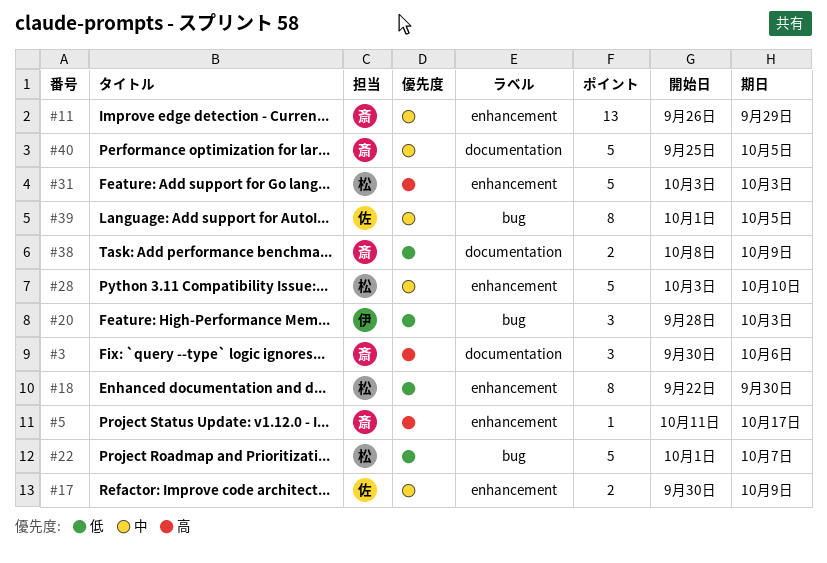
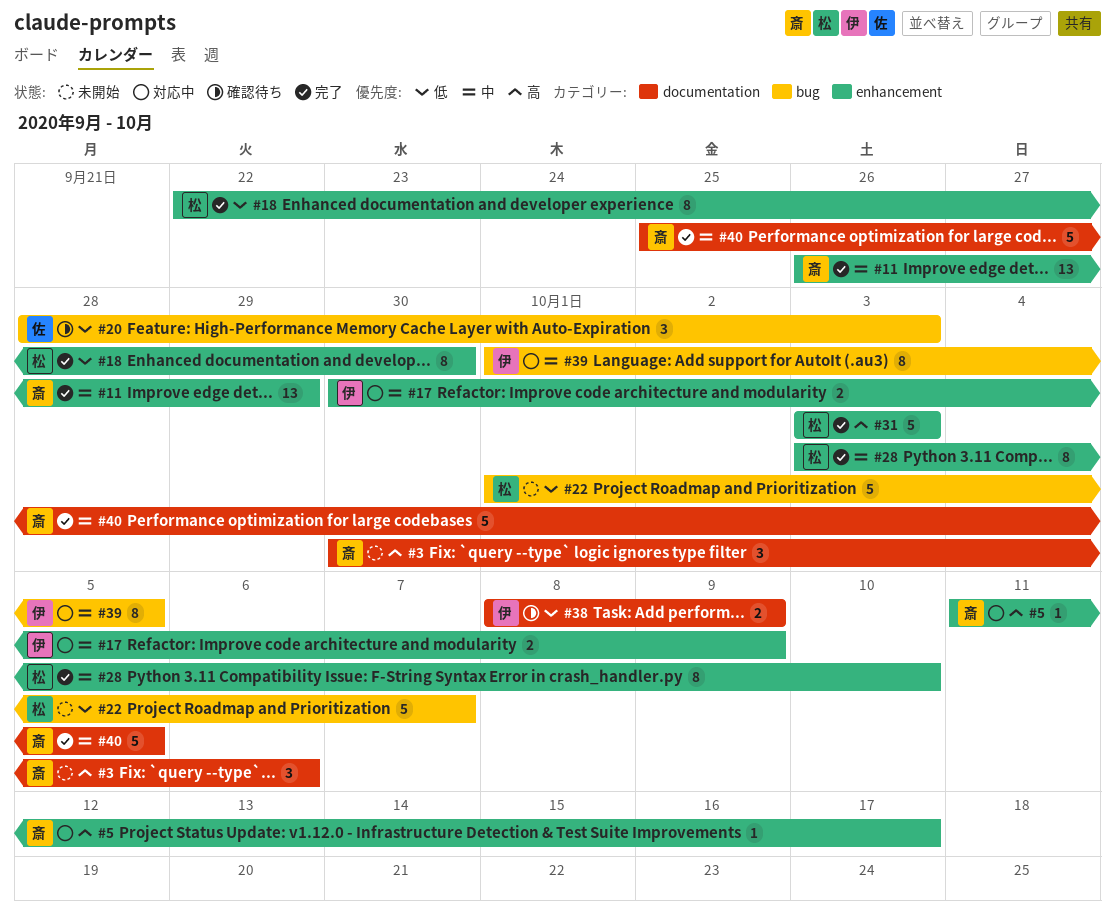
#17, owner: 佐 -> 伊
#20, owner: 伊 -> 佐
#28, estimate: 5 -> 8
#38, owner: 斎 -> 伊
#39, owner: 佐 -> 伊

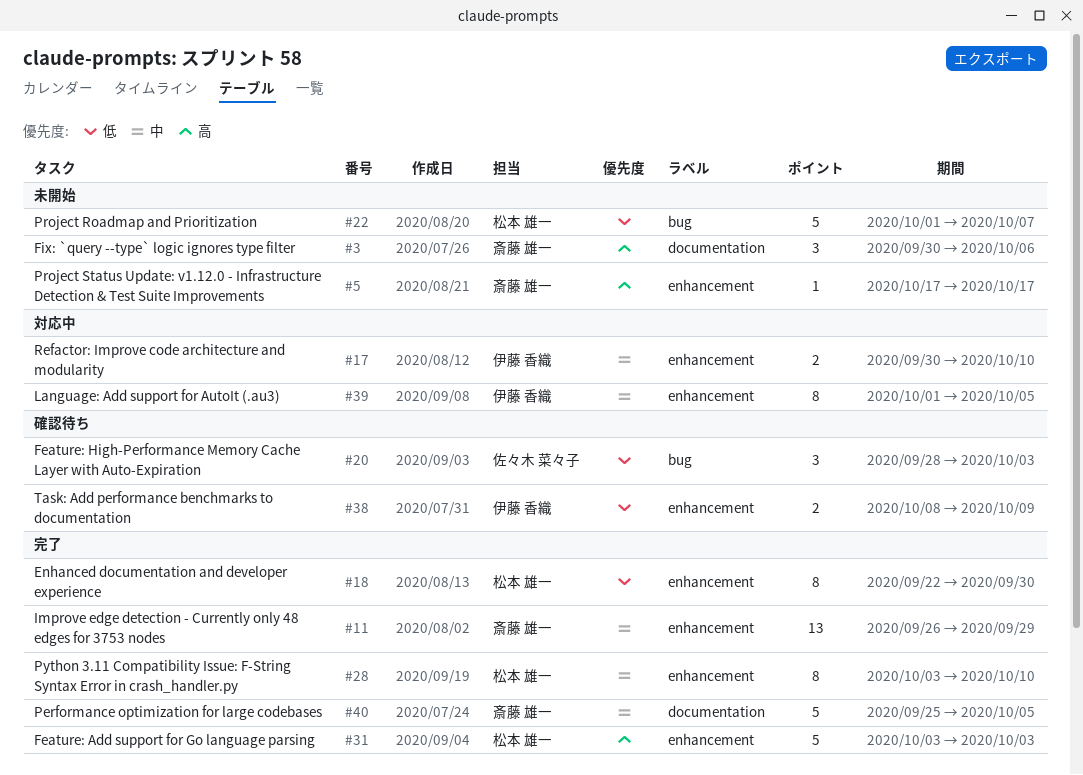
#5, status: 対応中 -> 未開始
#5, start: Oct 11 -> Oct 17
#17, due: Oct 9 -> Oct 10
#38, label: documentation -> enhancement
#39, label: bug -> enhancement

